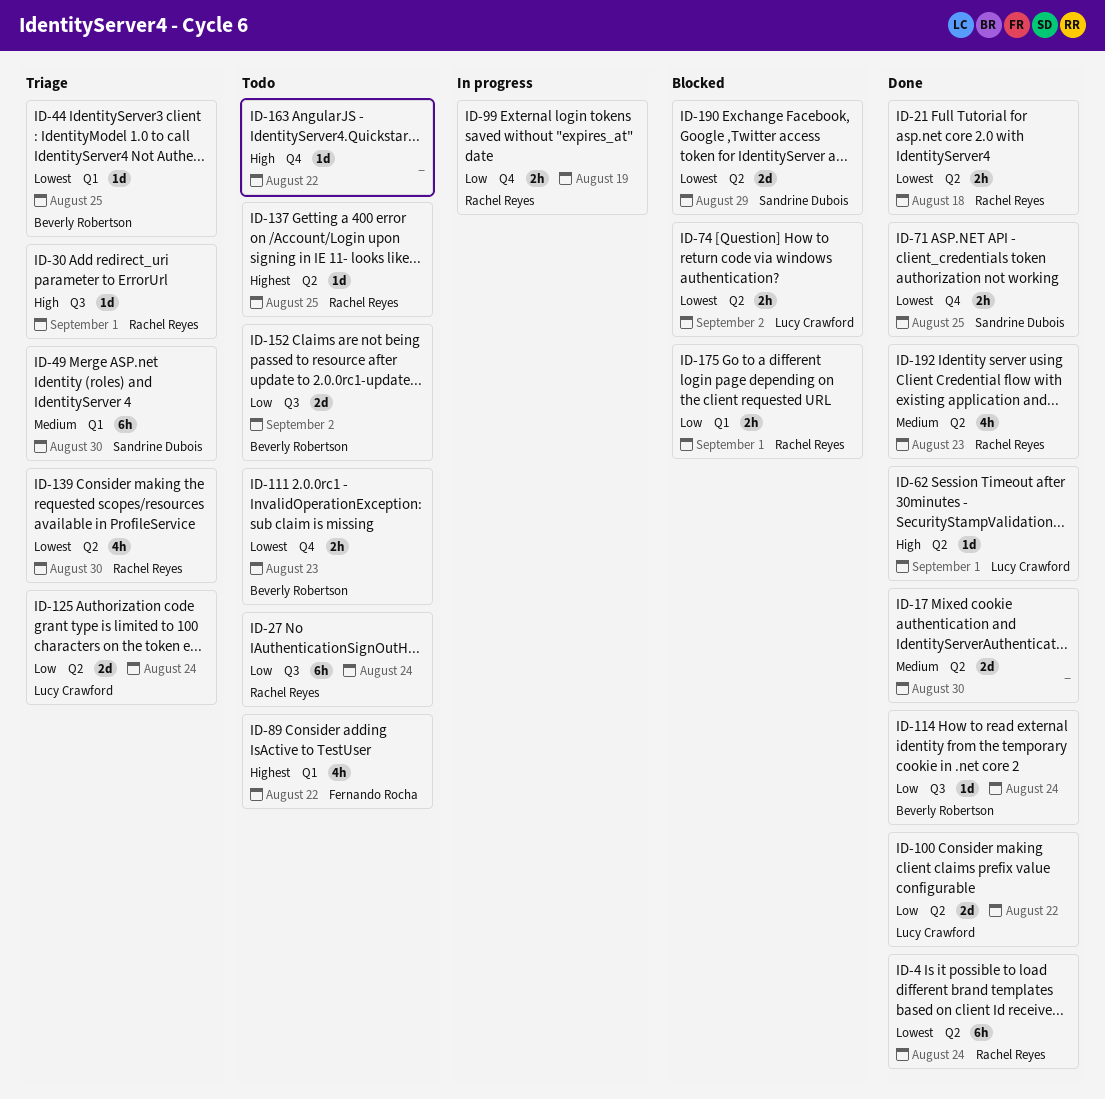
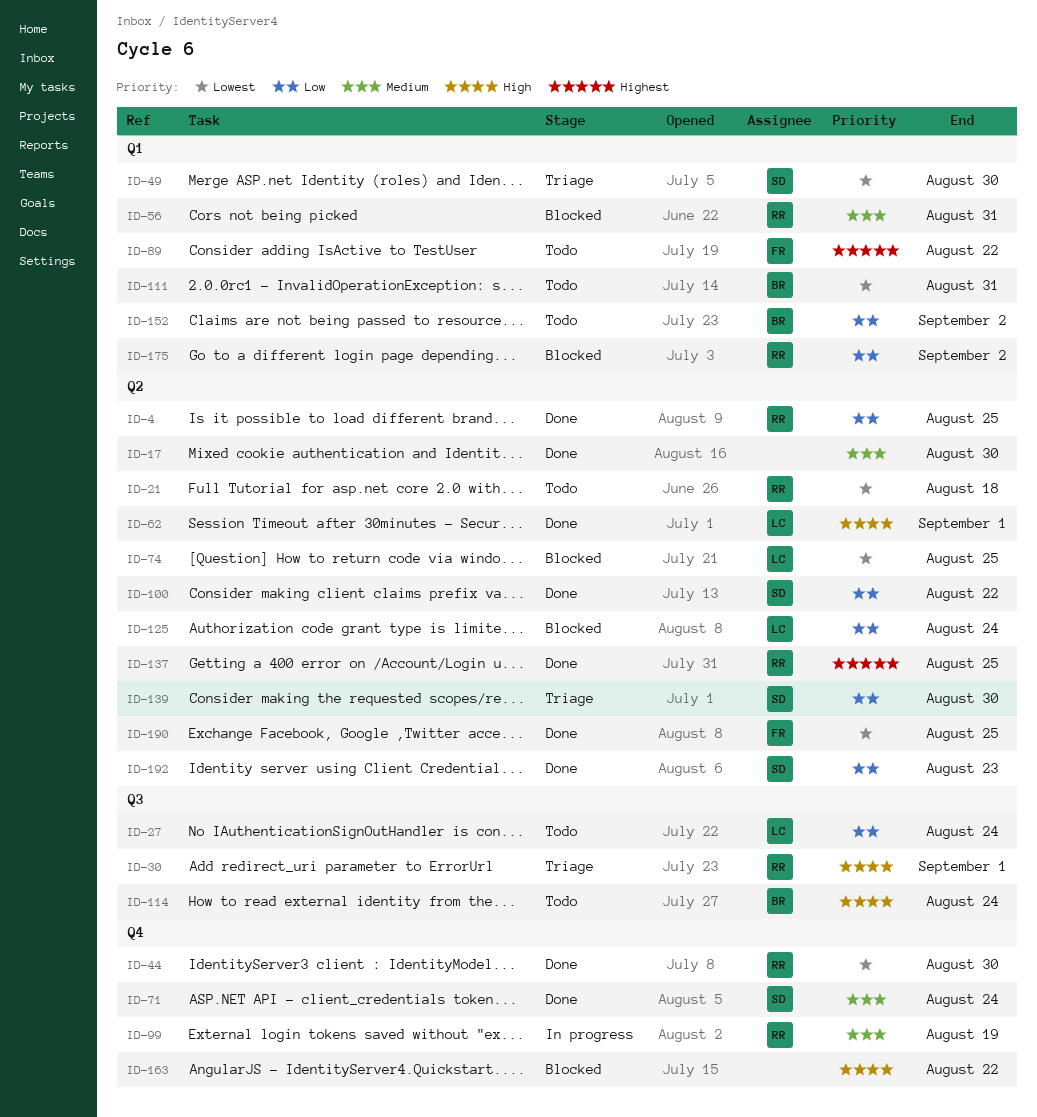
ID-4, priority: Lowest -> Low
ID-4, due: Aug 24 -> Aug 25
ID-21, status: Done -> Todo
ID-27, owner: Rachel Reyes -> Lucy Crawford
ID-44, status: Triage -> Done
ID-44, owner: Beverly Robertson -> Rachel Reyes
ID-44, label: Q1 -> Q4
ID-44, due: Aug 25 -> Aug 30
ID-49, priority: Medium -> Lowest
ID-56: none -> present
ID-71, priority: Lowest -> Medium
ID-71, due: Aug 25 -> Aug 24
ID-74, due: Sep 2 -> Aug 25
ID-99, priority: Low -> Medium
ID-100, owner: Lucy Crawford -> Sandrine Dubois
ID-111, label: Q4 -> Q1
ID-111, due: Aug 23 -> Aug 31
ID-114, status: Done -> Todo
ID-114, priority: Low -> High
ID-125, status: Triage -> Blocked
ID-137, status: Todo -> Done
ID-139, owner: Rachel Reyes -> Sandrine Dubois
ID-139, priority: Lowest -> Low
ID-152, label: Q3 -> Q1
ID-163, status: Todo -> Blocked
ID-175, due: Sep 1 -> Sep 2
ID-190, status: Blocked -> Done
ID-190, owner: Sandrine Dubois -> Fernando Rocha
ID-190, due: Aug 29 -> Aug 25
ID-192, owner: Rachel Reyes -> Sandrine Dubois
ID-192, priority: Medium -> Low

